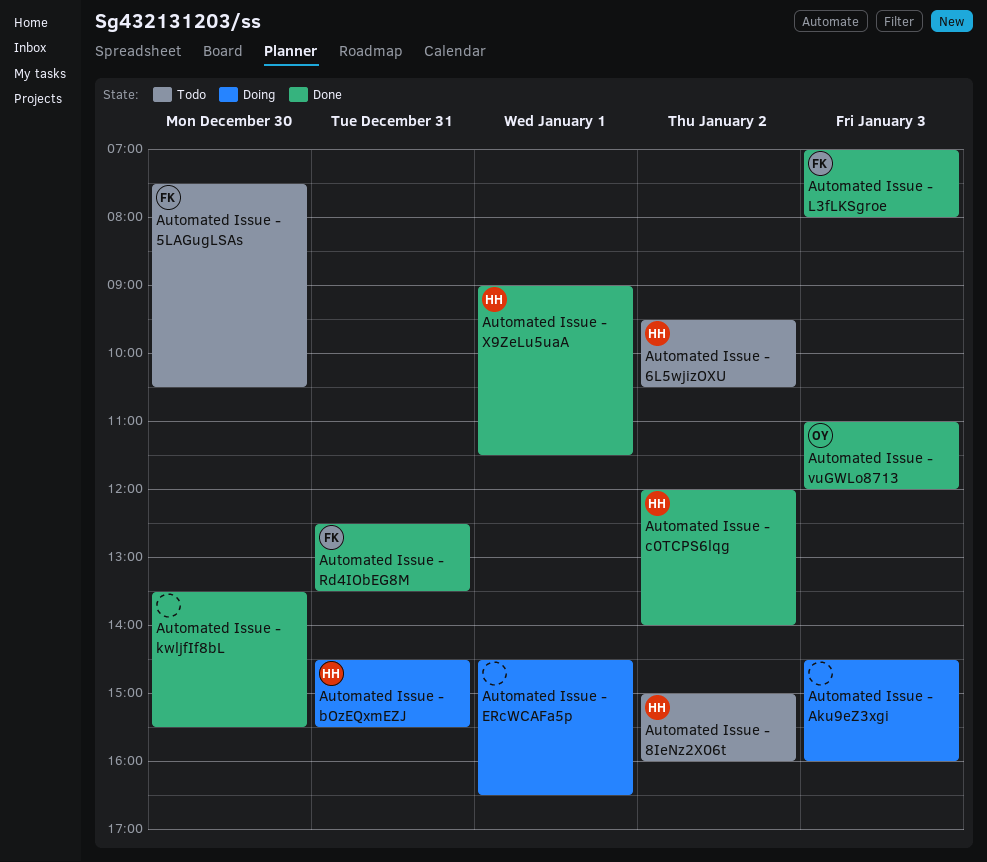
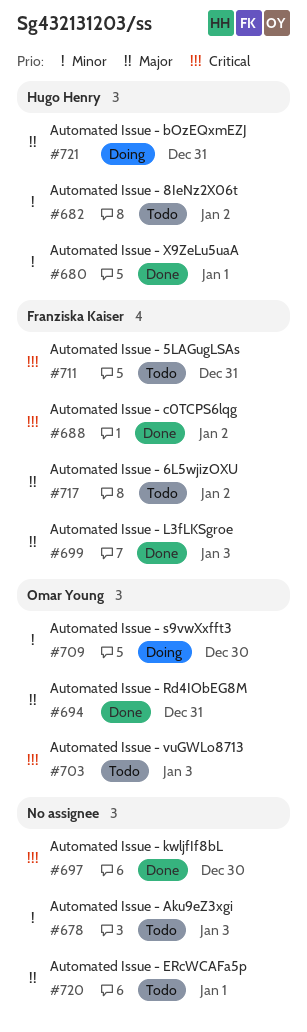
Automated Issue - 5LAGugLSAs, day: Dec 30 -> Dec 31
Automated Issue - 6L5wjizOXU, owner: Hugo Henry -> Franziska Kaiser
Automated Issue - Aku9eZ3xgi, status: Doing -> Todo
Automated Issue - c0TCPS6lqg, owner: Hugo Henry -> Franziska Kaiser
Automated Issue - ERcWCAFa5p, status: Doing -> Todo
Automated Issue - Rd4IObEG8M, owner: Franziska Kaiser -> Omar Young
Automated Issue - s9vwXxfft3: none -> present
Automated Issue - vuGWLo8713, status: Done -> Todo

